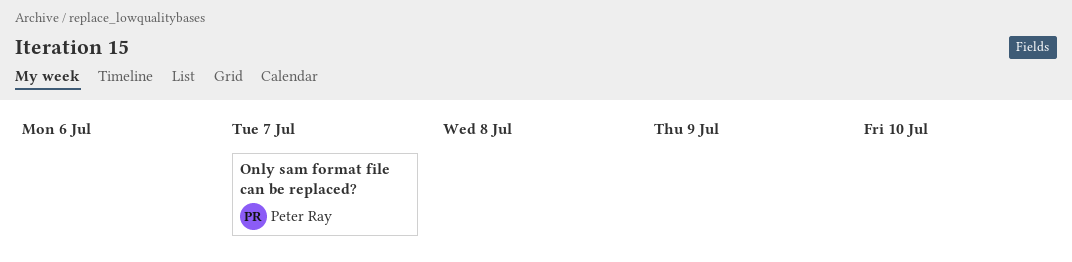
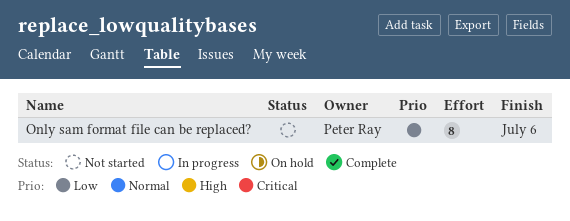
Only sam format file can be replaced?, due: Jul 7 -> Jul 6

